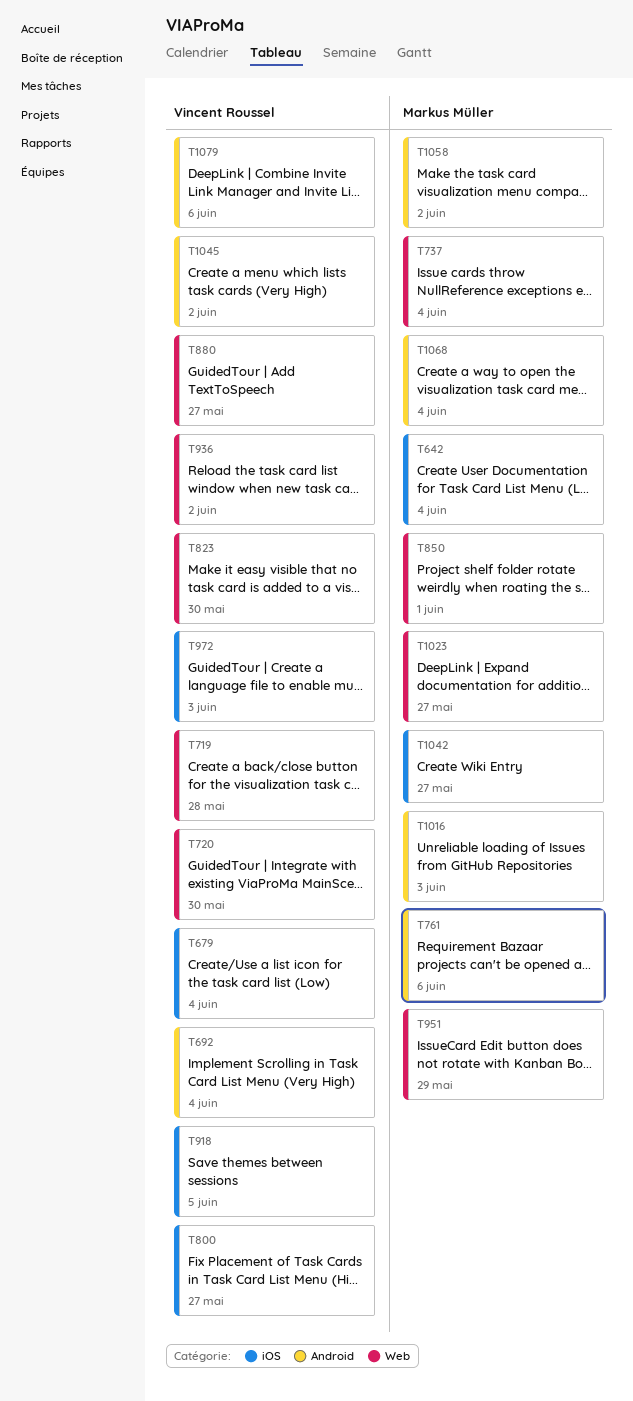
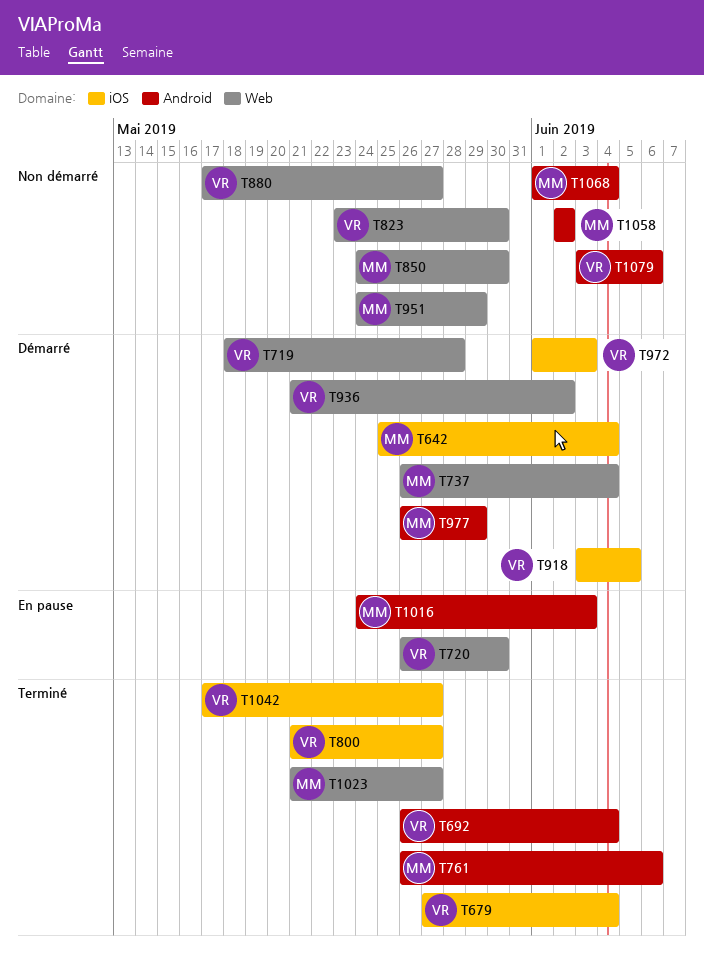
T850, due: Jun 1 -> May 30
T977: none -> present
T1042, owner: Markus Müller -> Vincent Roussel
T1045: present -> none

